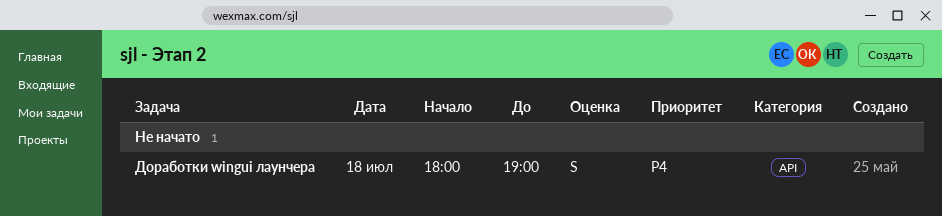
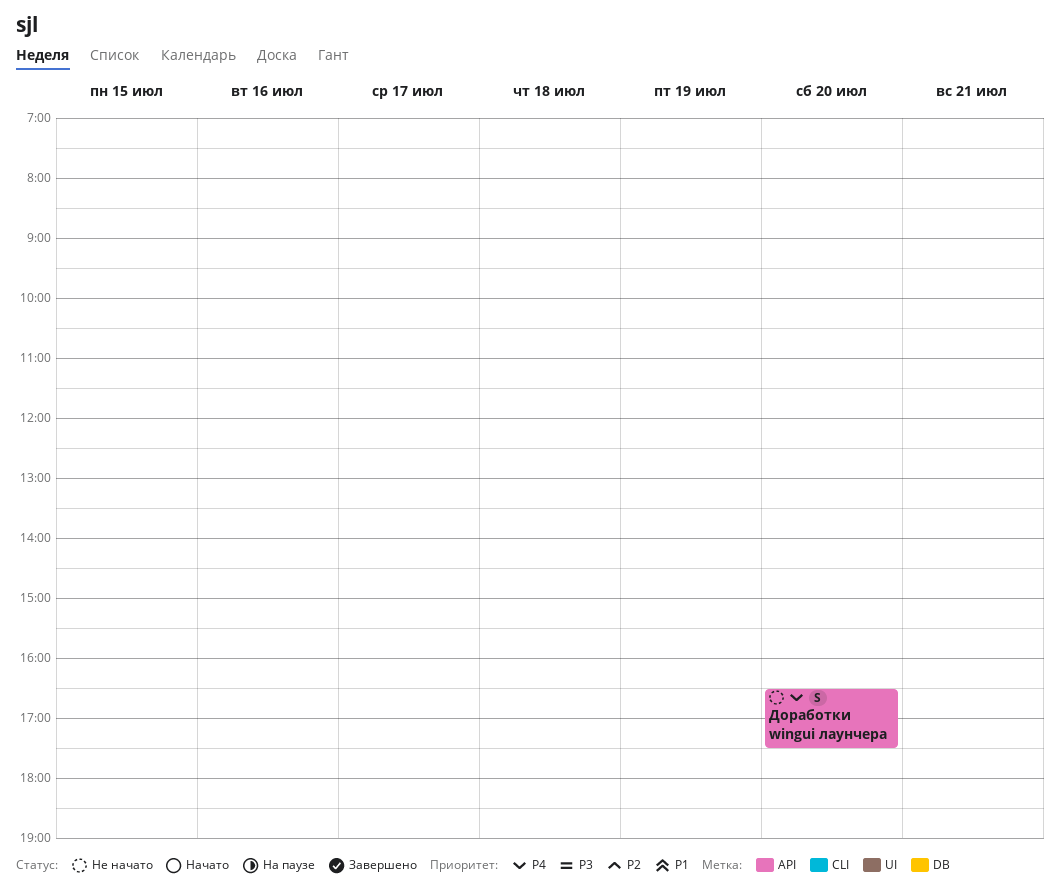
Доработки wingui лаунчера, day: Jul 18 -> Jul 20
Доработки wingui лаунчера, begins: 18:00 -> 16:30
Доработки wingui лаунчера, ends: 19:00 -> 17:30

